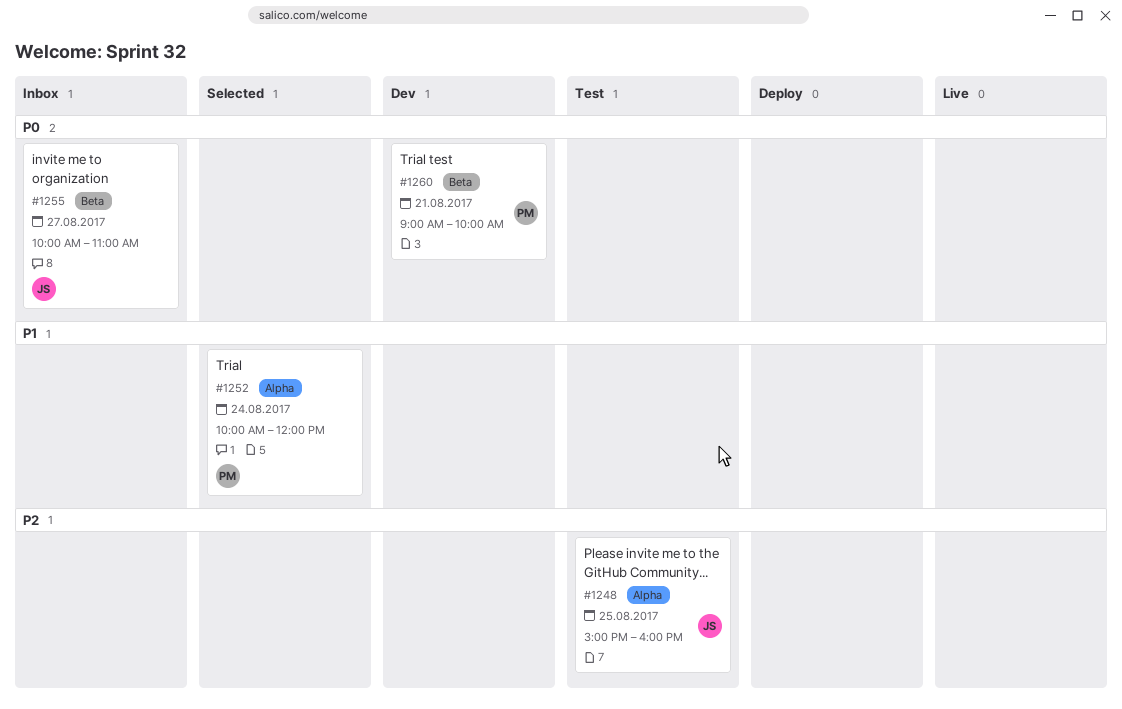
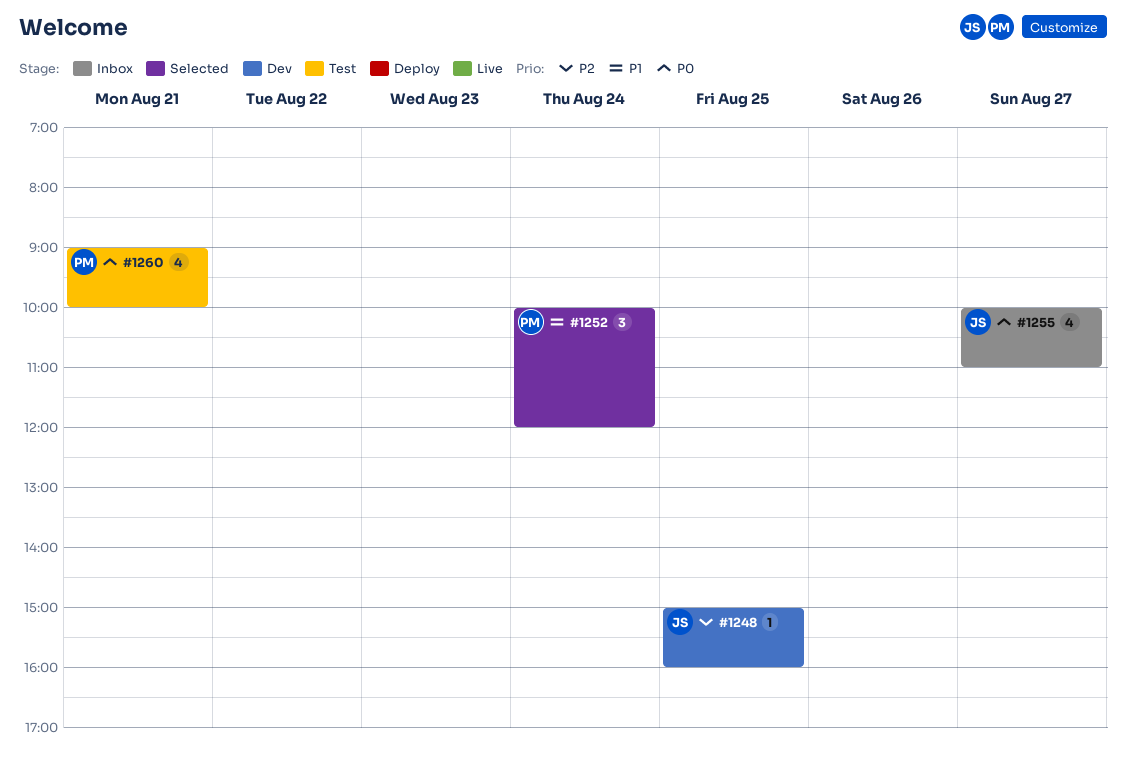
#1248, status: Test -> Dev
#1260, status: Dev -> Test

